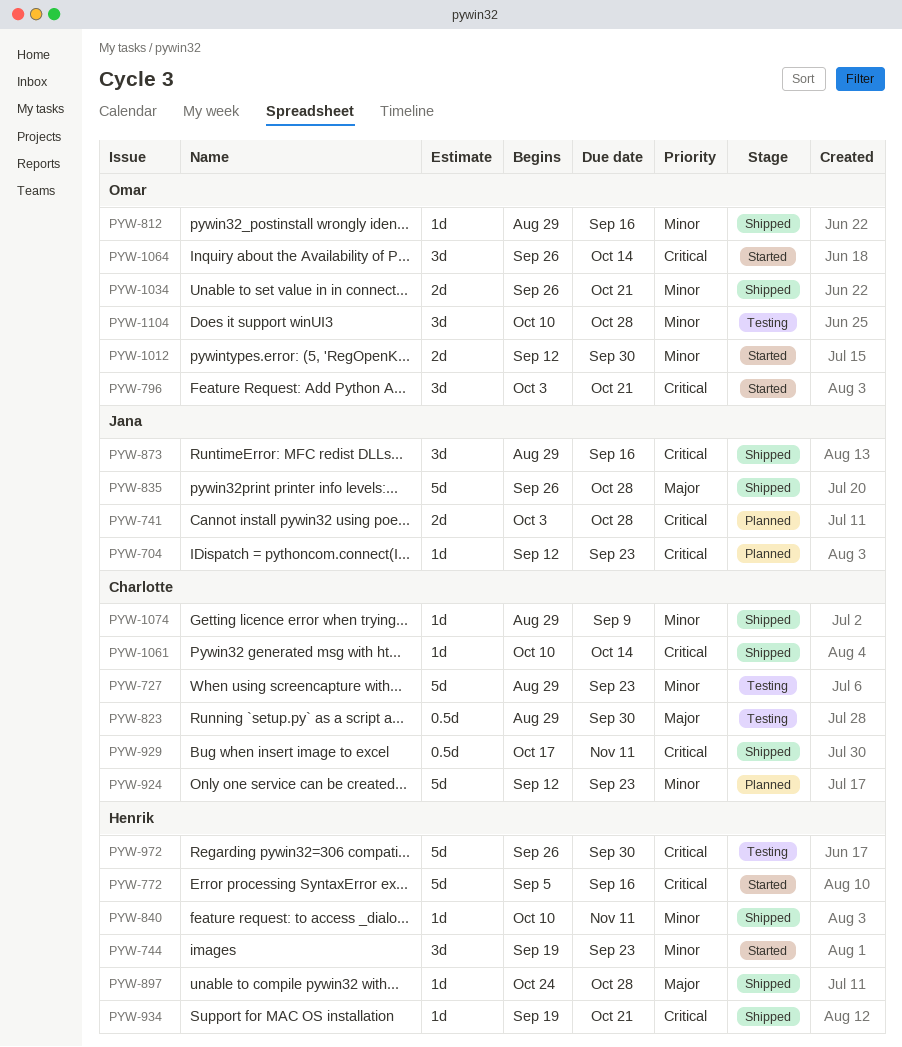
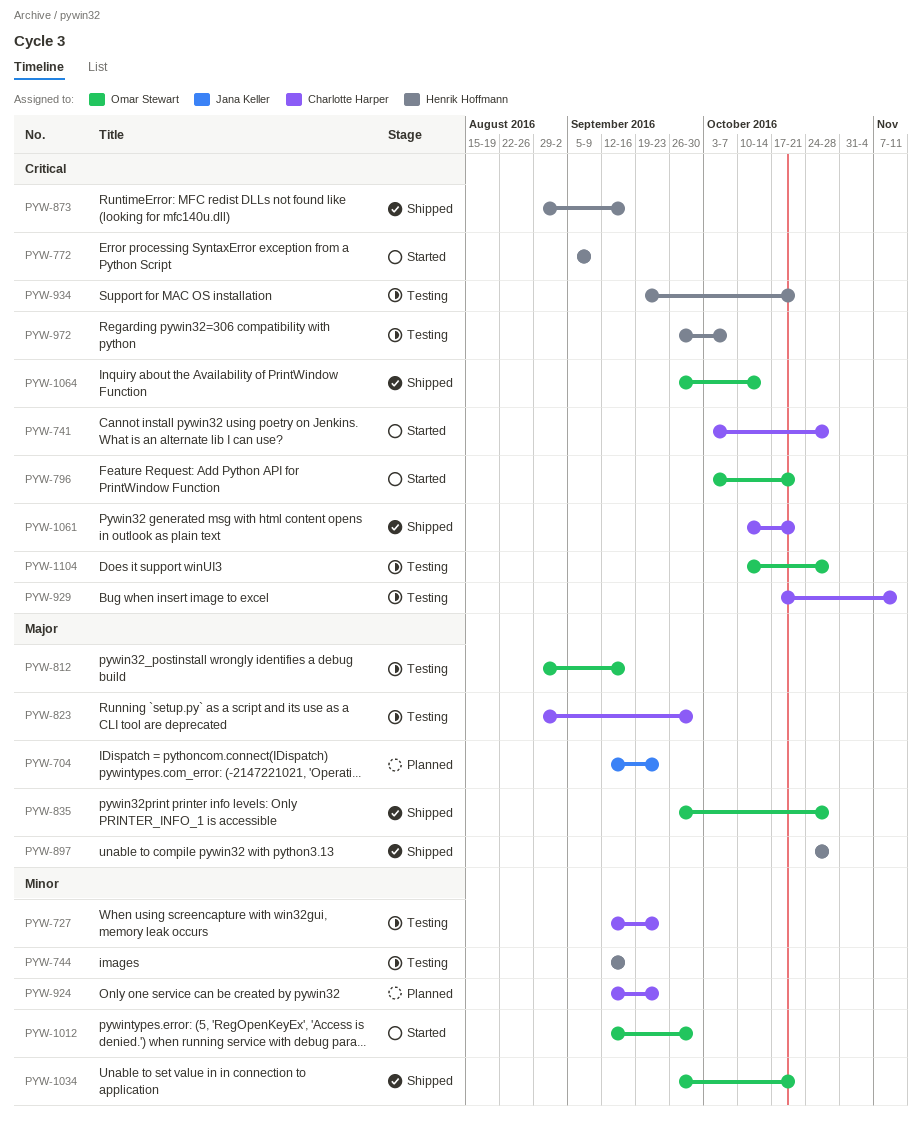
PYW-704, priority: Critical -> Major
PYW-727, start: Aug 29 -> Sep 12
PYW-741, status: Planned -> Started
PYW-741, owner: Jana Keller -> Charlotte Harper
PYW-744, status: Started -> Testing
PYW-744, start: Sep 19 -> Sep 12
PYW-744, due: Sep 23 -> Sep 16
PYW-772, due: Sep 16 -> Sep 9
PYW-812, status: Shipped -> Testing
PYW-812, priority: Minor -> Major
PYW-835, owner: Jana Keller -> Omar Stewart
PYW-840: present -> none
PYW-873, owner: Jana Keller -> Henrik Hoffmann
PYW-929, status: Shipped -> Testing
PYW-934, status: Shipped -> Testing
PYW-972, due: Sep 30 -> Oct 7
PYW-1061, due: Oct 14 -> Oct 21
PYW-1064, status: Started -> Shipped
PYW-1074: present -> none
PYW-1104, priority: Minor -> Critical

